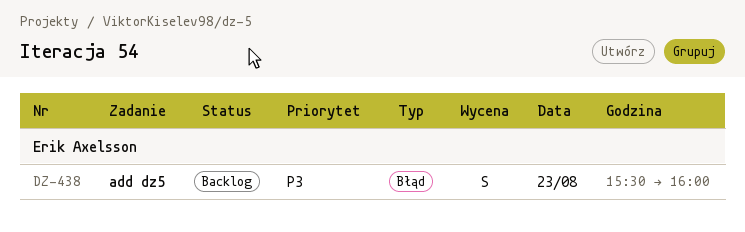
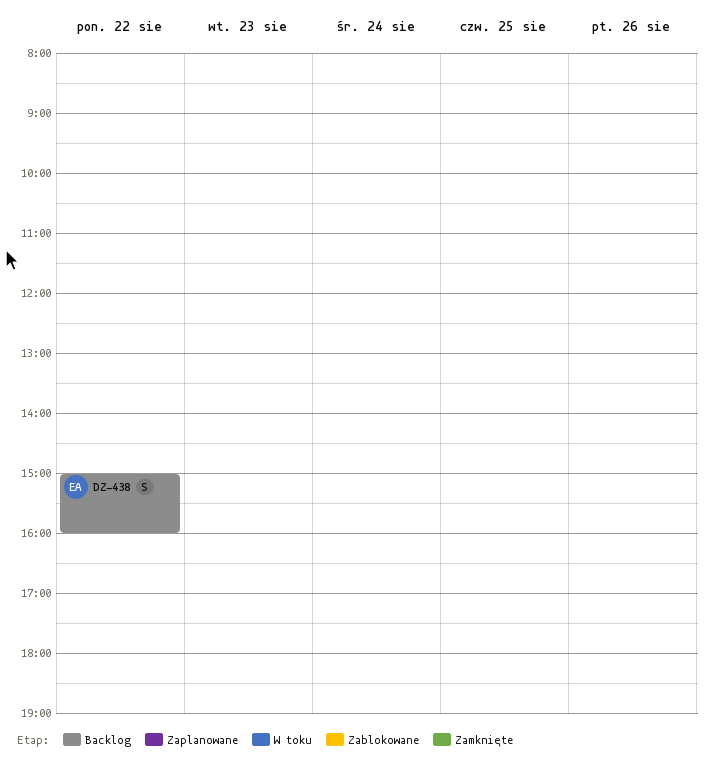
DZ-438, day: Aug 23 -> Aug 22
DZ-438, begins: 15:30 -> 15:00

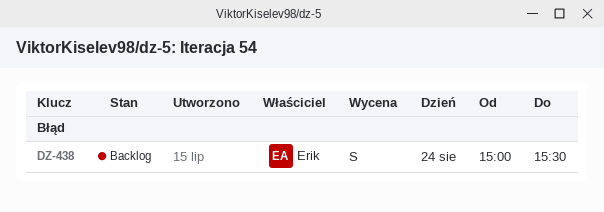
DZ-438, day: Aug 22 -> Aug 24
DZ-438, ends: 16:00 -> 15:30

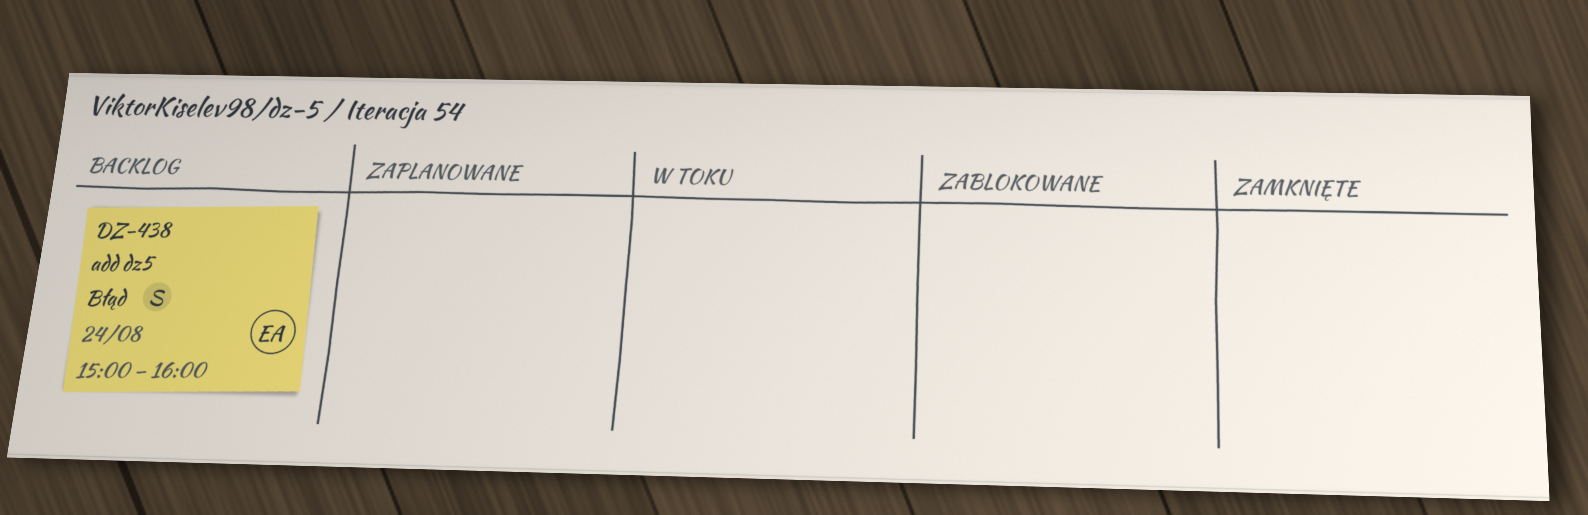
DZ-438, ends: 15:30 -> 16:00

